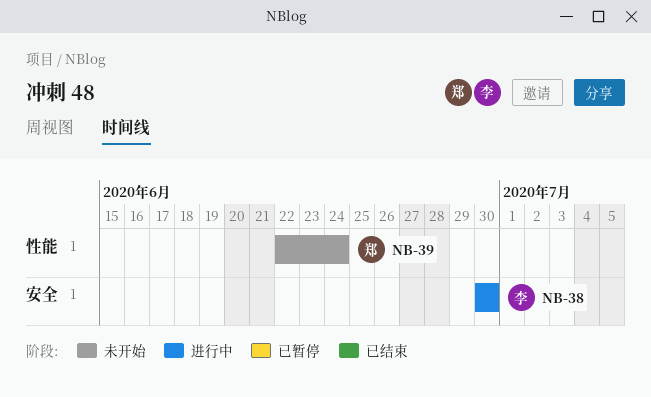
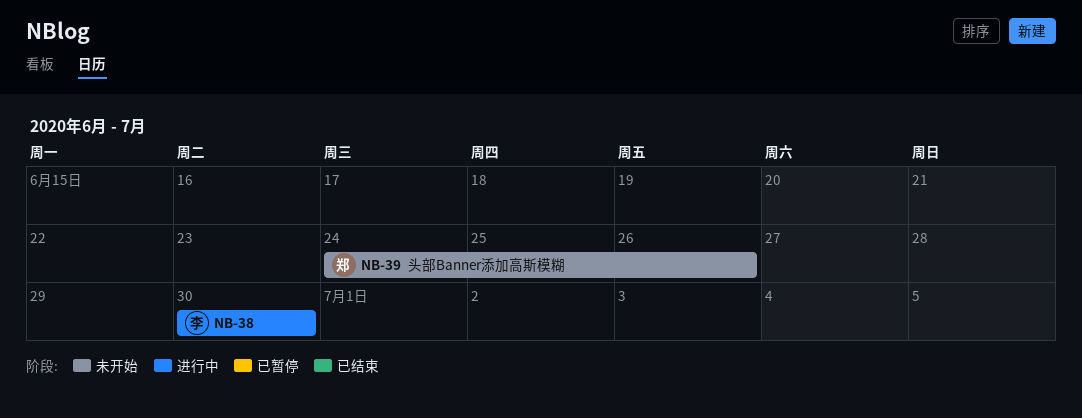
NB-39, start: Jun 22 -> Jun 24
NB-39, due: Jun 24 -> Jun 26

